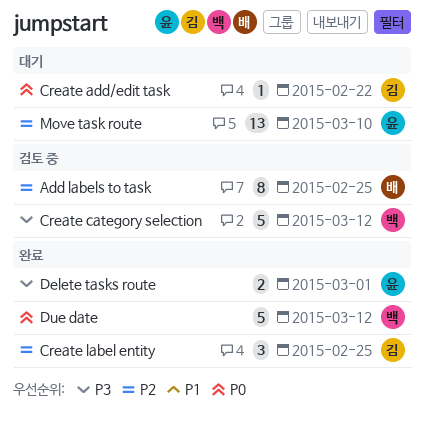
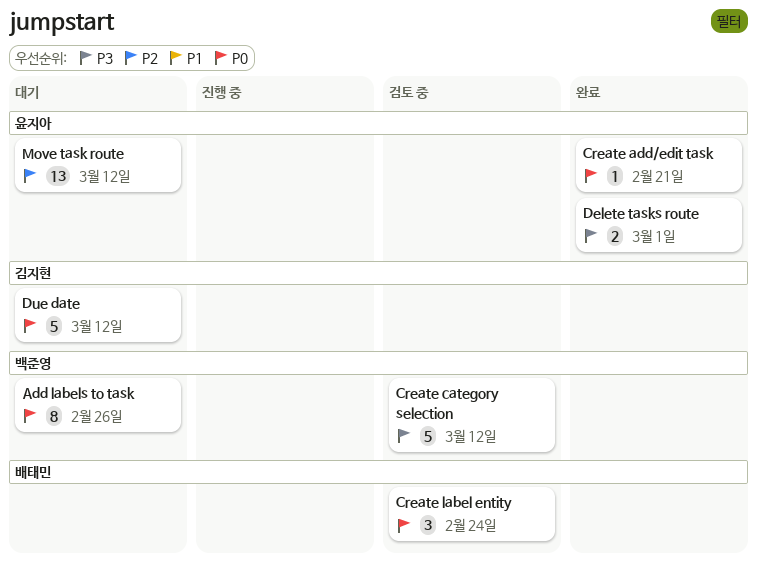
Add labels to task, status: 검토 중 -> 대기
Add labels to task, owner: 배태민 -> 백준영
Add labels to task, priority: P2 -> P0
Add labels to task, due: Feb 25 -> Feb 26
Create add/edit task, status: 대기 -> 완료
Create add/edit task, owner: 김지현 -> 윤지아
Create add/edit task, due: Feb 22 -> Feb 21
Create label entity, status: 완료 -> 검토 중
Create label entity, owner: 김지현 -> 배태민
Create label entity, priority: P2 -> P0
Create label entity, due: Feb 25 -> Feb 24
Due date, status: 완료 -> 대기
Due date, owner: 백준영 -> 김지현
Move task route, due: Mar 10 -> Mar 12

